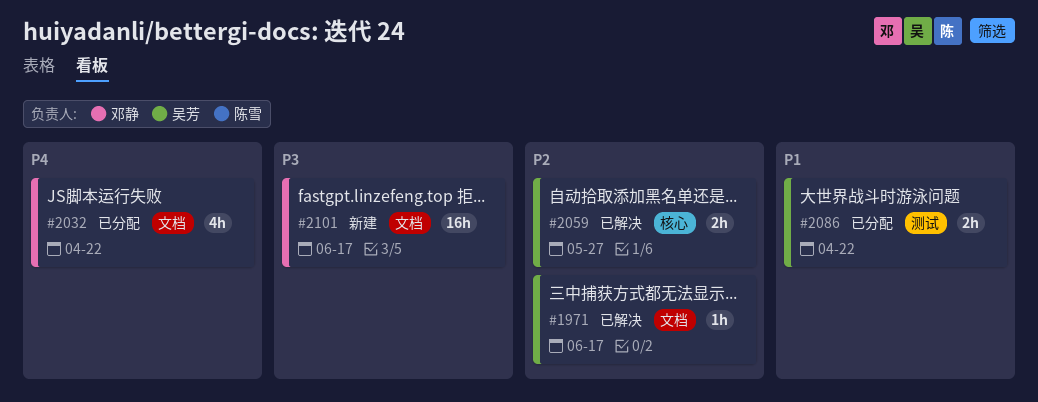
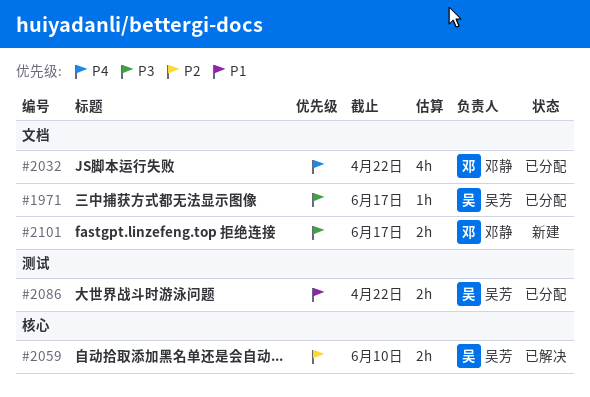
#1971, status: 已解决 -> 已分配
#1971, priority: P2 -> P3
#2059, due: May 27 -> Jun 10
#2101, estimate: 16h -> 2h

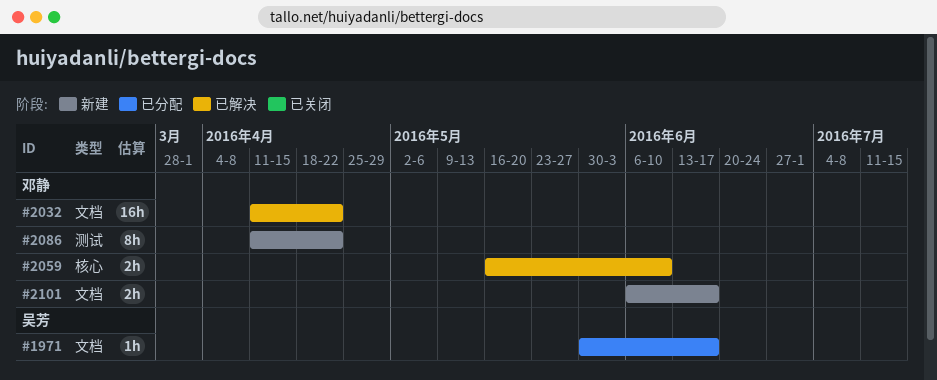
#2032, status: 已分配 -> 已解决
#2032, estimate: 4h -> 16h
#2059, owner: 吴芳 -> 邓静
#2086, status: 已分配 -> 新建
#2086, owner: 吴芳 -> 邓静
#2086, estimate: 2h -> 8h

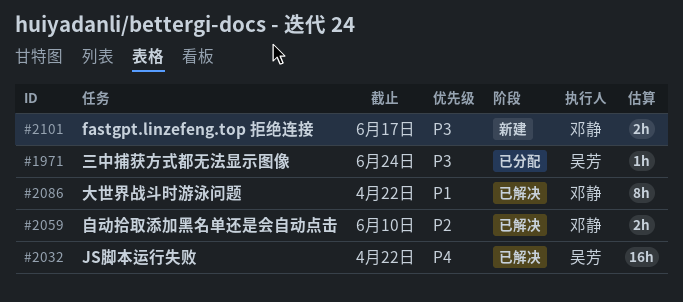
#1971, due: Jun 17 -> Jun 24
#2032, owner: 邓静 -> 吴芳
#2086, status: 新建 -> 已解决

